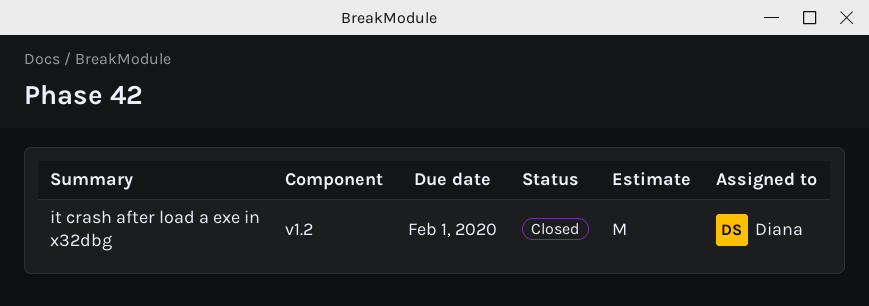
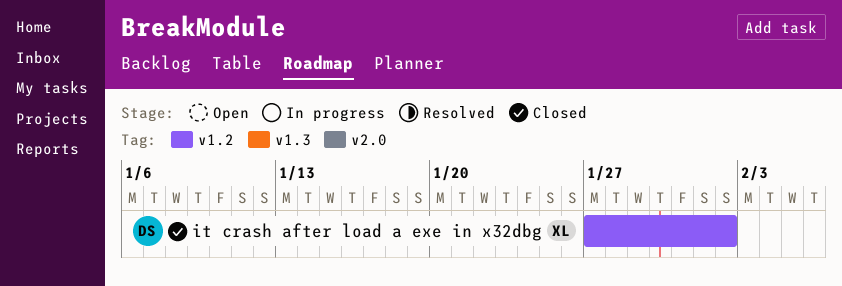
it crash after load a exe in x32dbg, estimate: M -> XL
it crash after load a exe in x32dbg, due: Feb 1 -> Feb 2

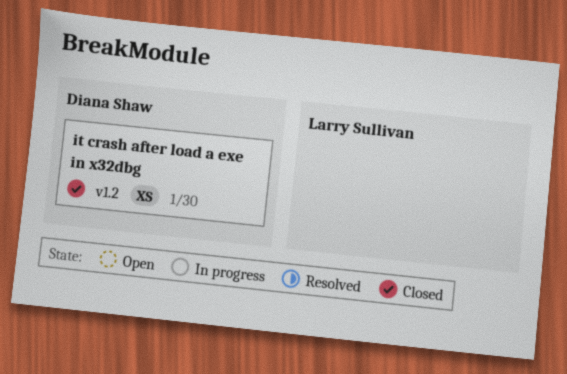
it crash after load a exe in x32dbg, estimate: XL -> XS
it crash after load a exe in x32dbg, due: Feb 2 -> Jan 30

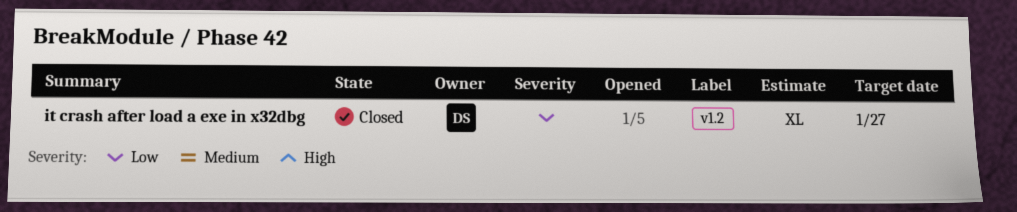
it crash after load a exe in x32dbg, estimate: XS -> XL
it crash after load a exe in x32dbg, due: Jan 30 -> Jan 27

